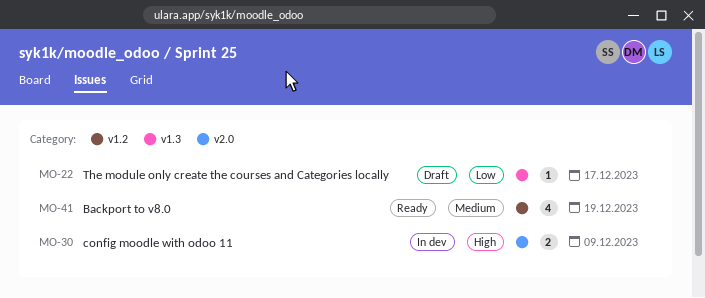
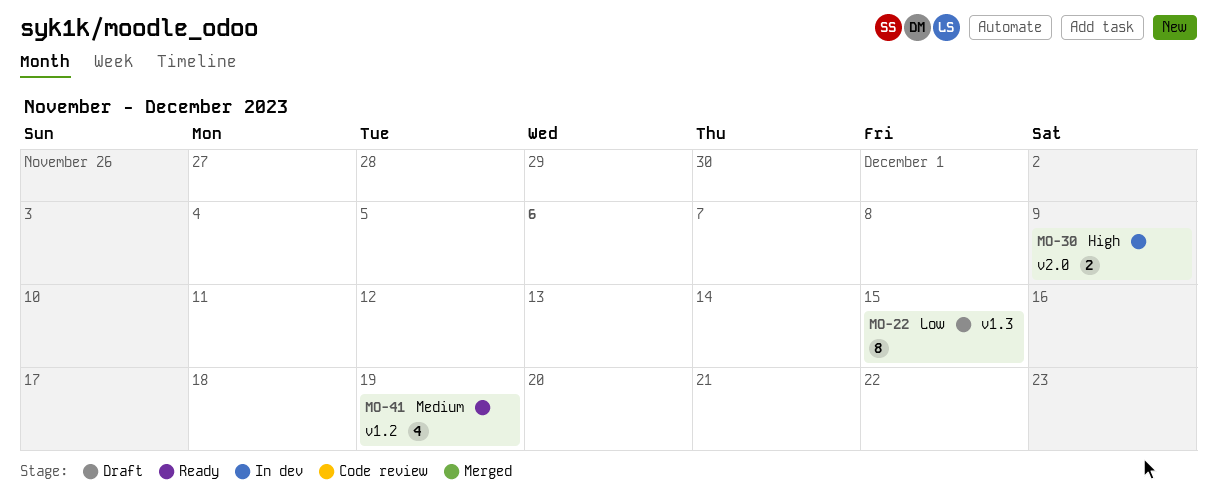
MO-22, estimate: 1 -> 8
MO-22, due: Dec 17 -> Dec 15

